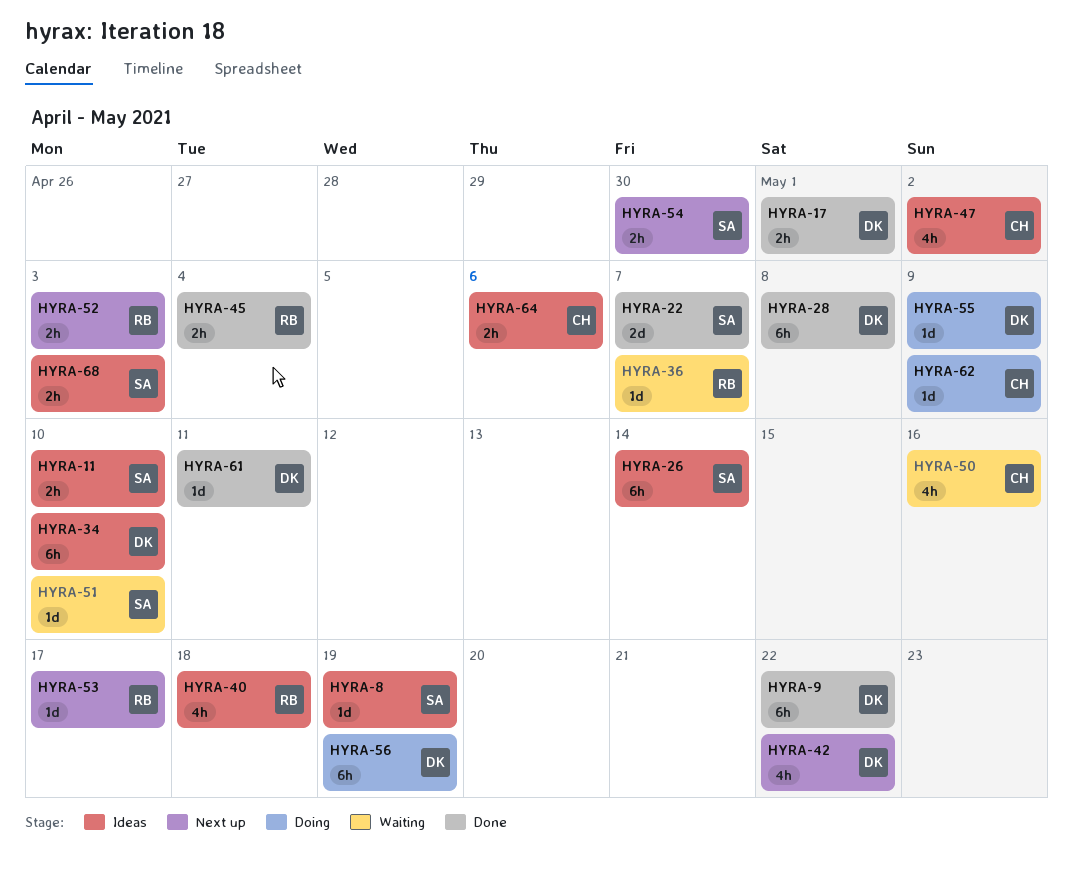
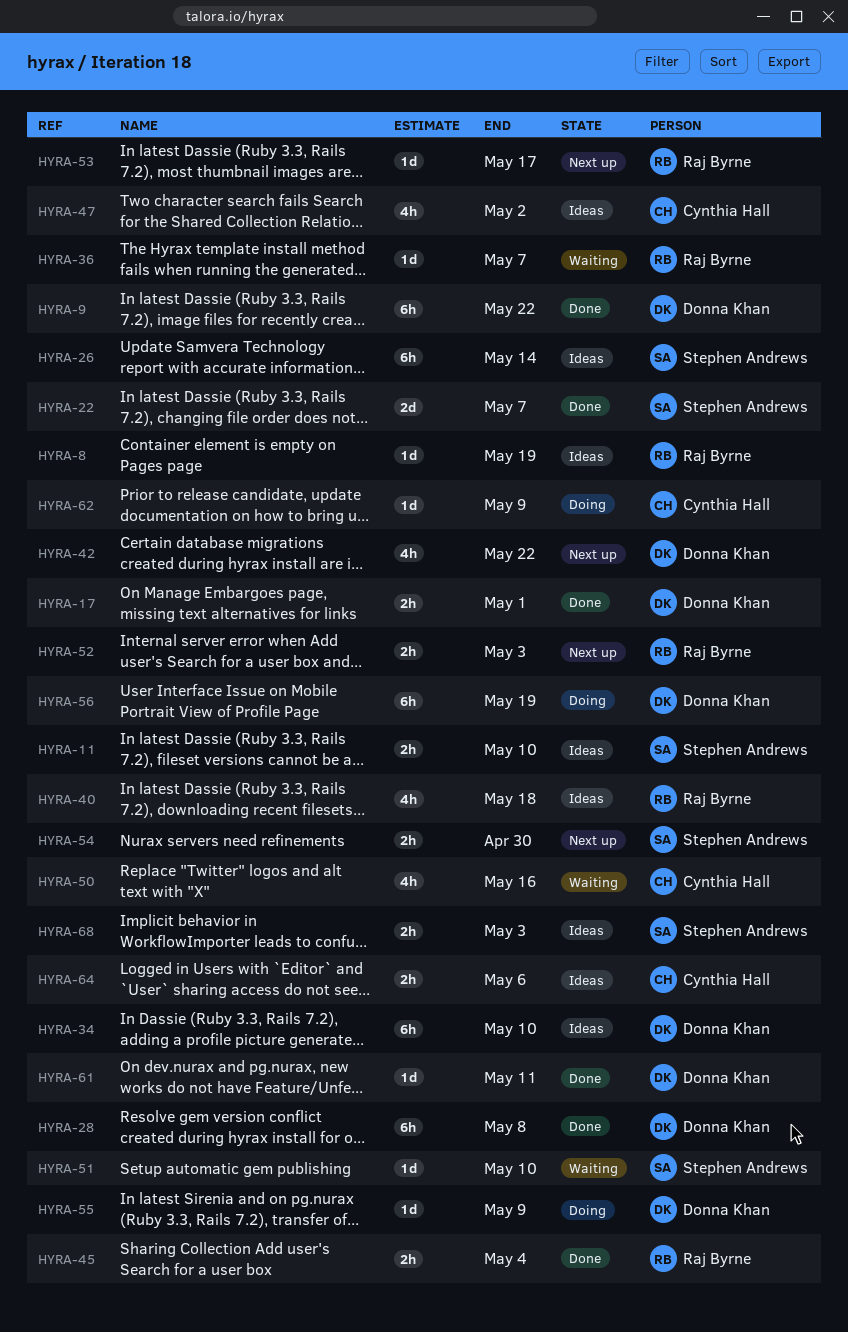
HYRA-8, owner: Stephen Andrews -> Raj Byrne

